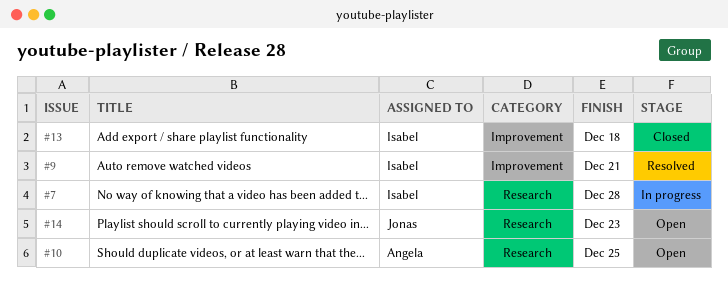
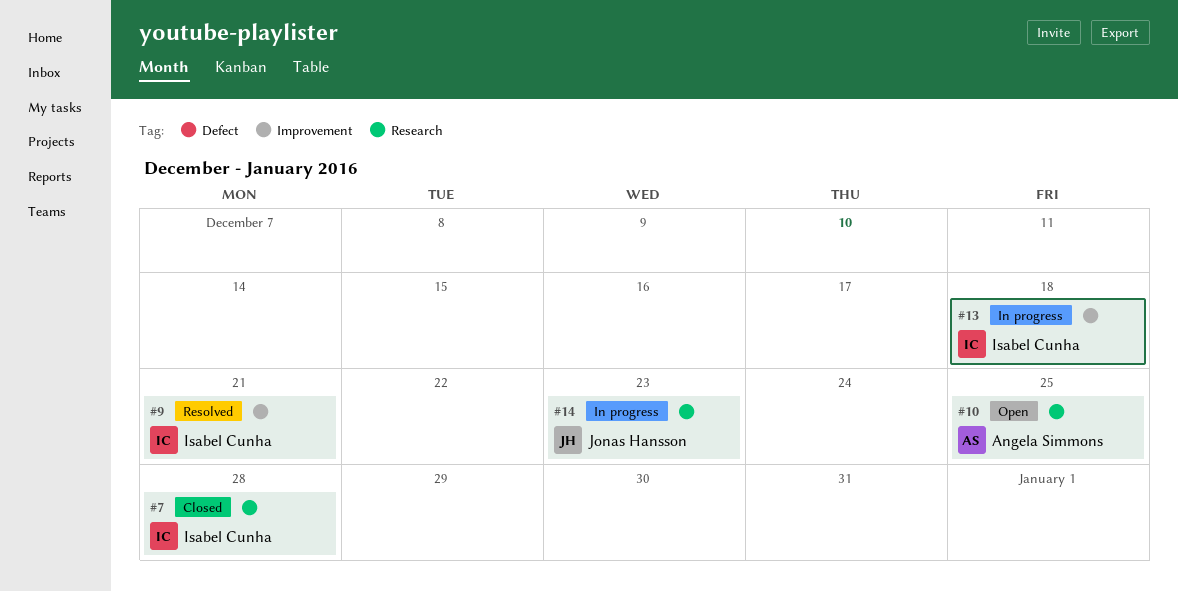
#7, status: In progress -> Closed
#13, status: Closed -> In progress
#14, status: Open -> In progress

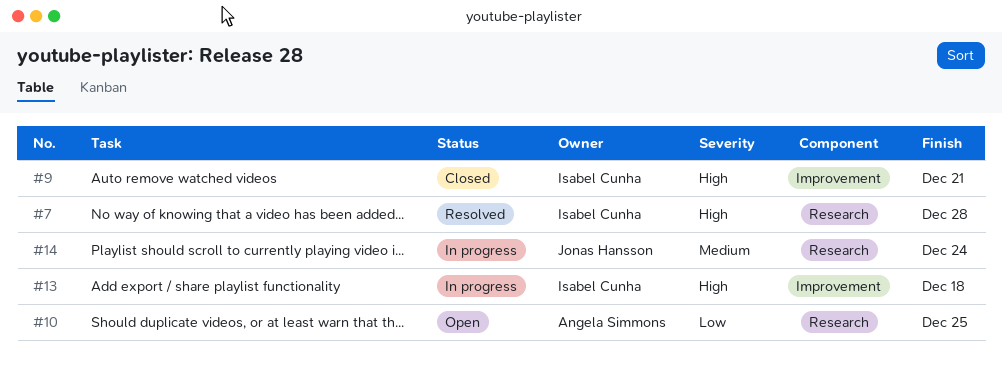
#7, status: Closed -> Resolved
#9, status: Resolved -> Closed
#14, due: Dec 23 -> Dec 24

